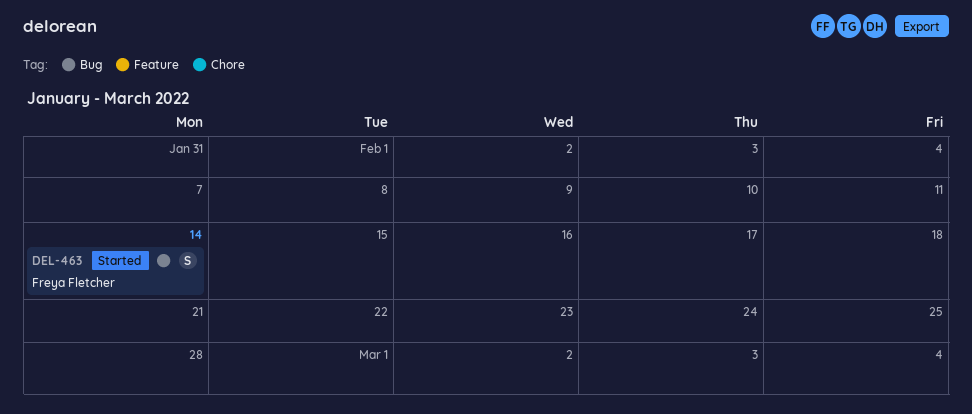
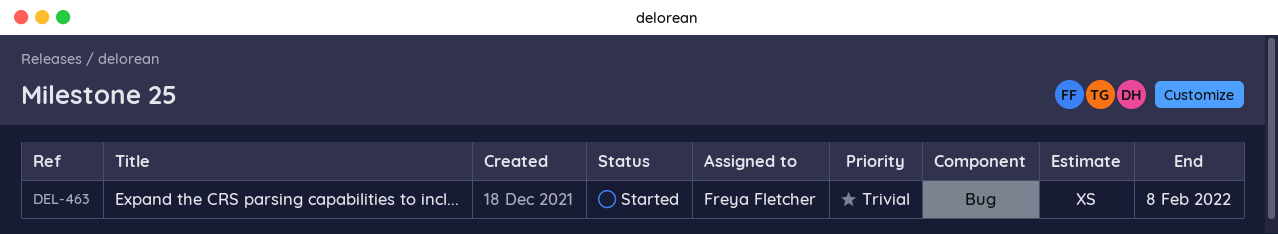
DEL-463, estimate: S -> XS
DEL-463, due: Feb 14 -> Feb 8

